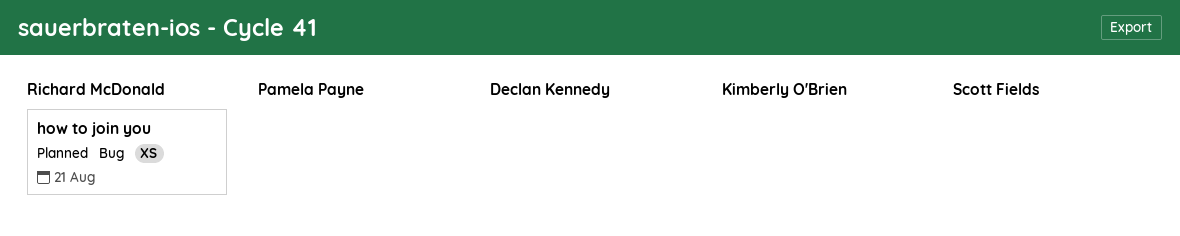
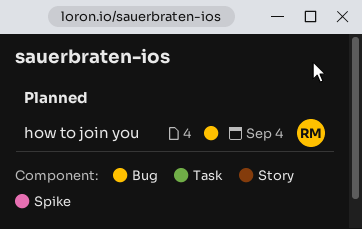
how to join you, due: Aug 21 -> Sep 4

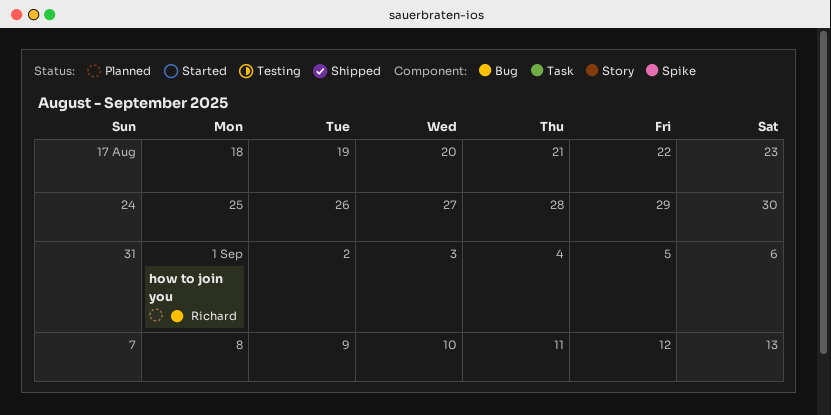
how to join you, due: Sep 4 -> Sep 1

